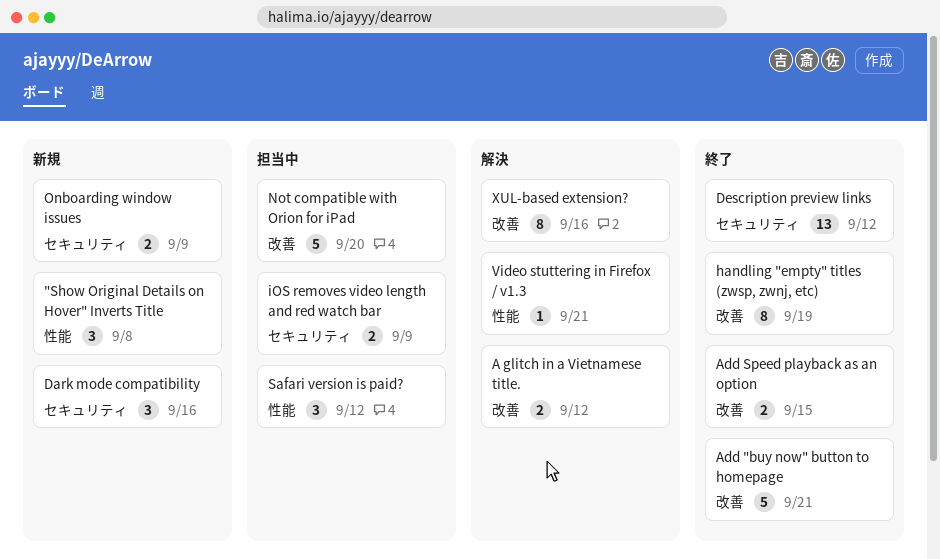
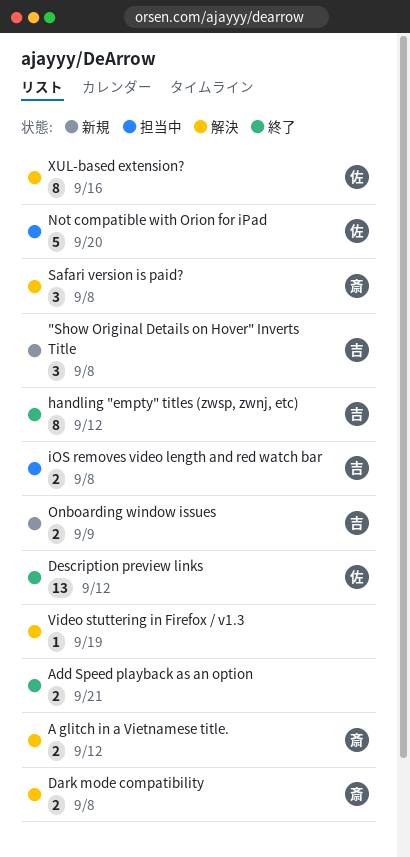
Add "buy now" button to homepage: present -> none
Add Speed playback as an option, due: Sep 15 -> Sep 21
Dark mode compatibility, status: 新規 -> 解決
Dark mode compatibility, estimate: 3 -> 2
Dark mode compatibility, due: Sep 16 -> Sep 8
handling "empty" titles (zwsp, zwnj, etc), due: Sep 19 -> Sep 12
iOS removes video length and red watch bar, due: Sep 9 -> Sep 8
Safari version is paid?, status: 担当中 -> 解決
Safari version is paid?, due: Sep 12 -> Sep 8
Video stuttering in Firefox / v1.3, due: Sep 21 -> Sep 19

